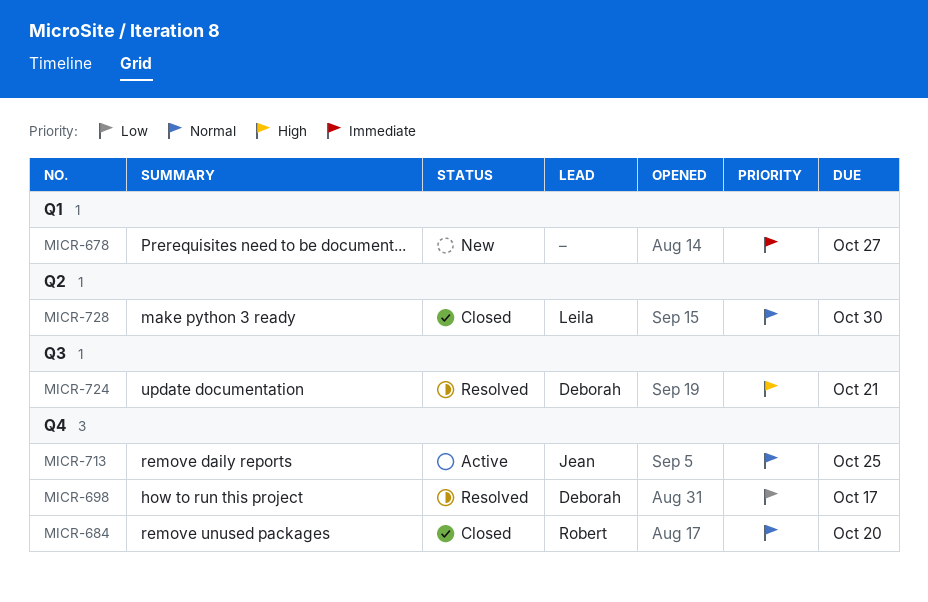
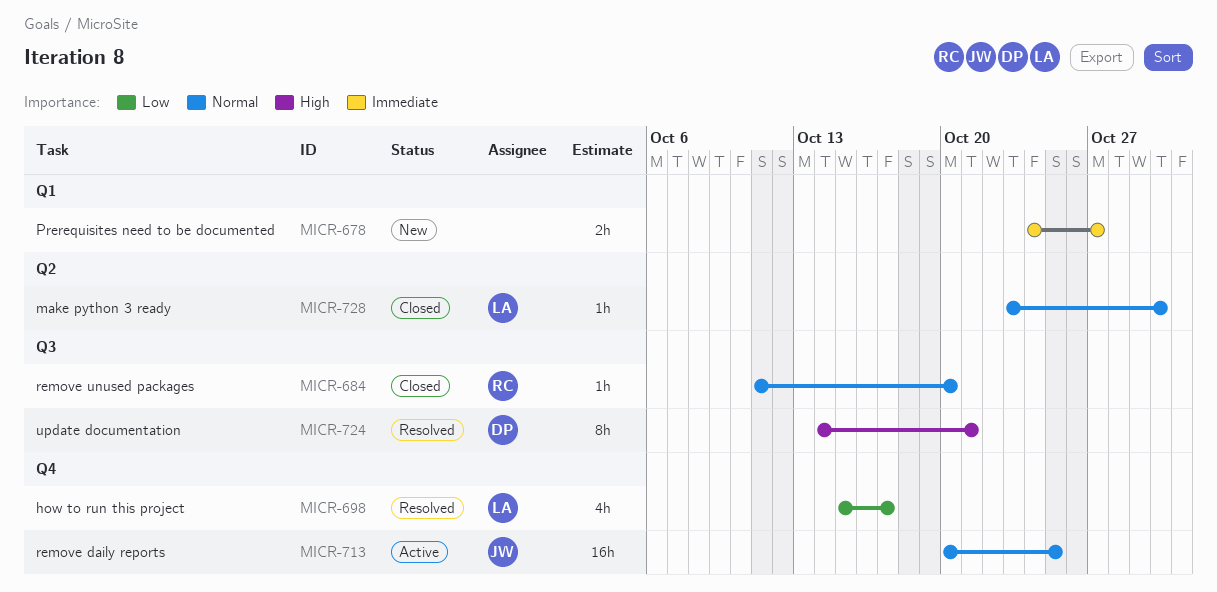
MICR-684, label: Q4 -> Q3
MICR-698, owner: Deborah -> Leila

